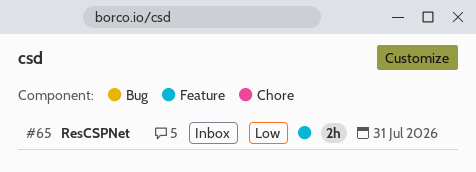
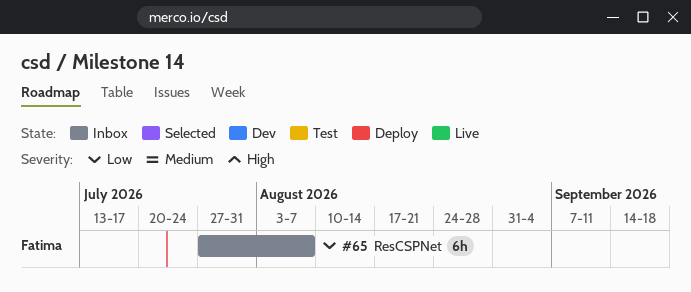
#65, estimate: 2h -> 6h
#65, due: Jul 31 -> Aug 7

